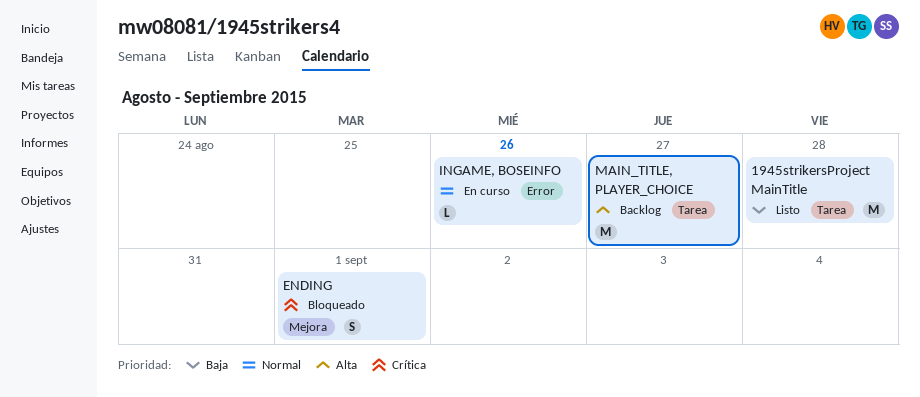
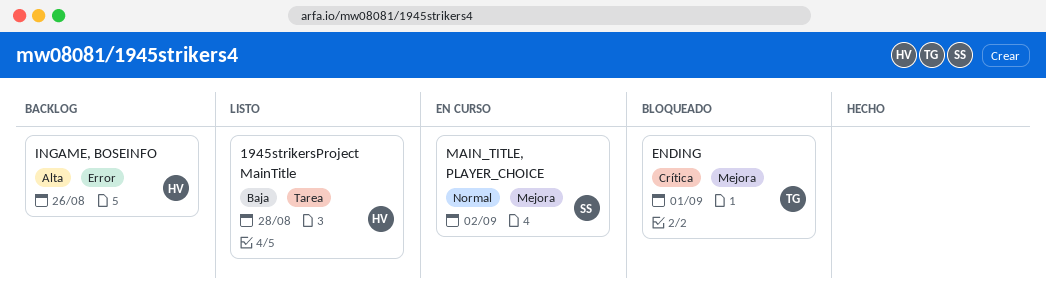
INGAME, BOSEINFO, status: En curso -> Backlog
INGAME, BOSEINFO, priority: Normal -> Alta
MAIN_TITLE, PLAYER_CHOICE, status: Backlog -> En curso
MAIN_TITLE, PLAYER_CHOICE, priority: Alta -> Normal
MAIN_TITLE, PLAYER_CHOICE, label: Tarea -> Mejora
MAIN_TITLE, PLAYER_CHOICE, due: Aug 27 -> Sep 2

